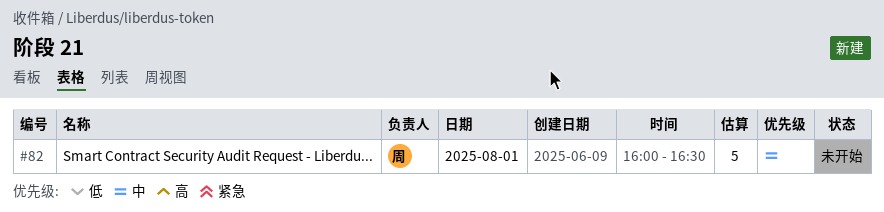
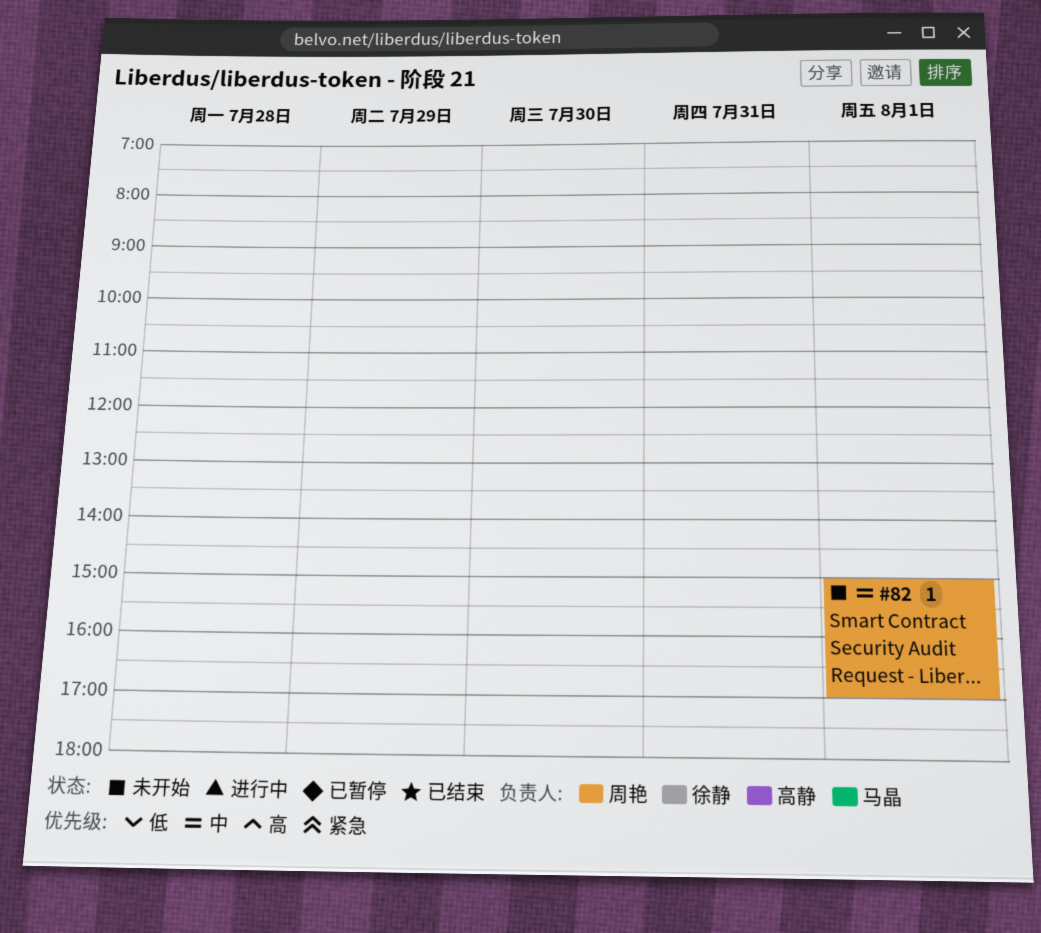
#82, estimate: 5 -> 1
#82, begins: 16:00 -> 15:00
#82, ends: 16:30 -> 17:00

